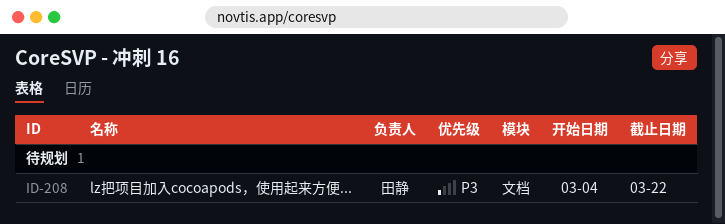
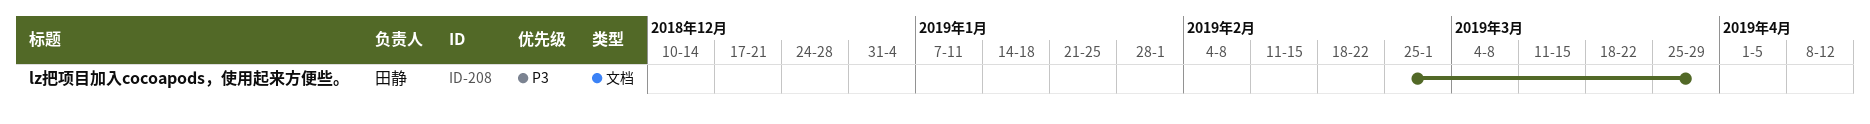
ID-208, start: Mar 4 -> Feb 25
ID-208, due: Mar 22 -> Mar 29

